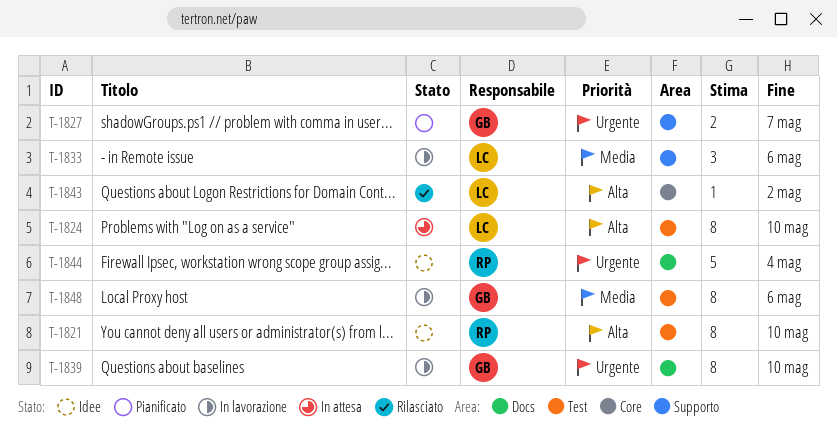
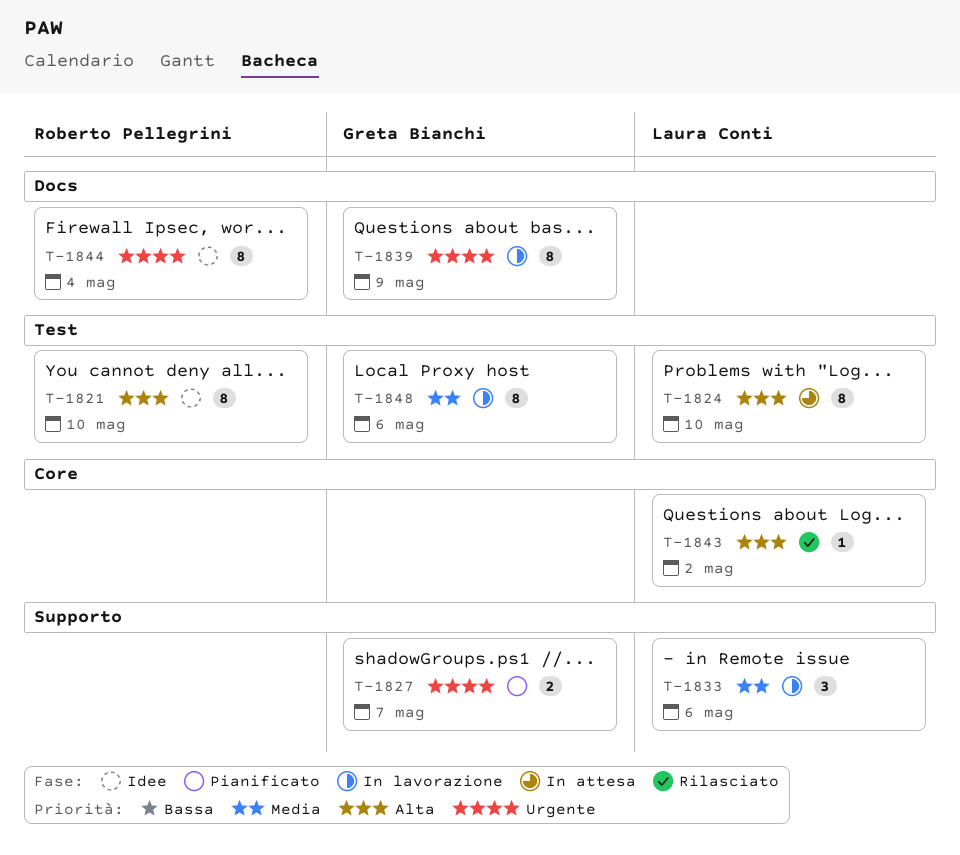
T-1839, due: May 10 -> May 9
T-1844, estimate: 5 -> 8

